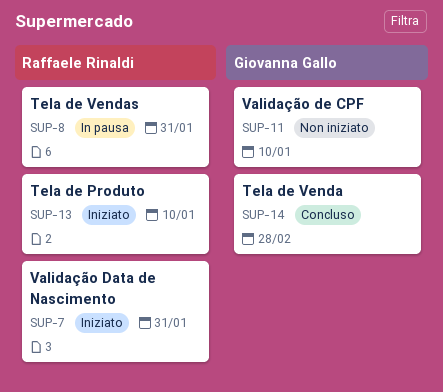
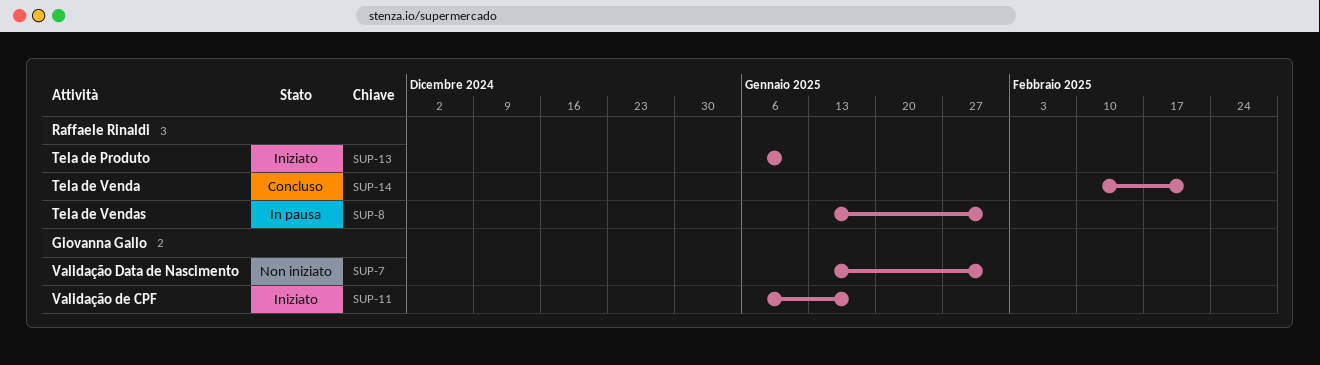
SUP-7, status: Iniziato -> Non iniziato
SUP-7, owner: Raffaele Rinaldi -> Giovanna Gallo
SUP-11, status: Non iniziato -> Iniziato
SUP-11, due: Jan 10 -> Jan 17
SUP-14, owner: Giovanna Gallo -> Raffaele Rinaldi
SUP-14, due: Feb 28 -> Feb 21

